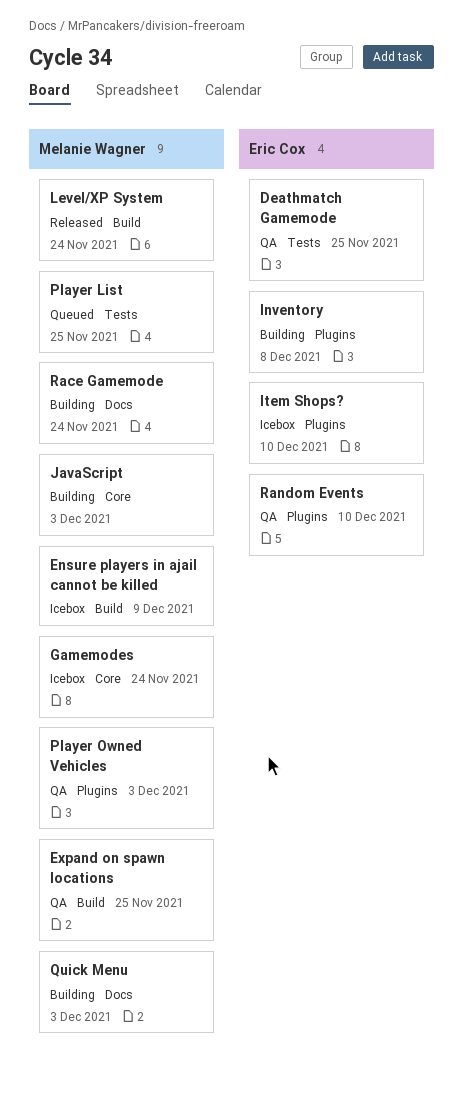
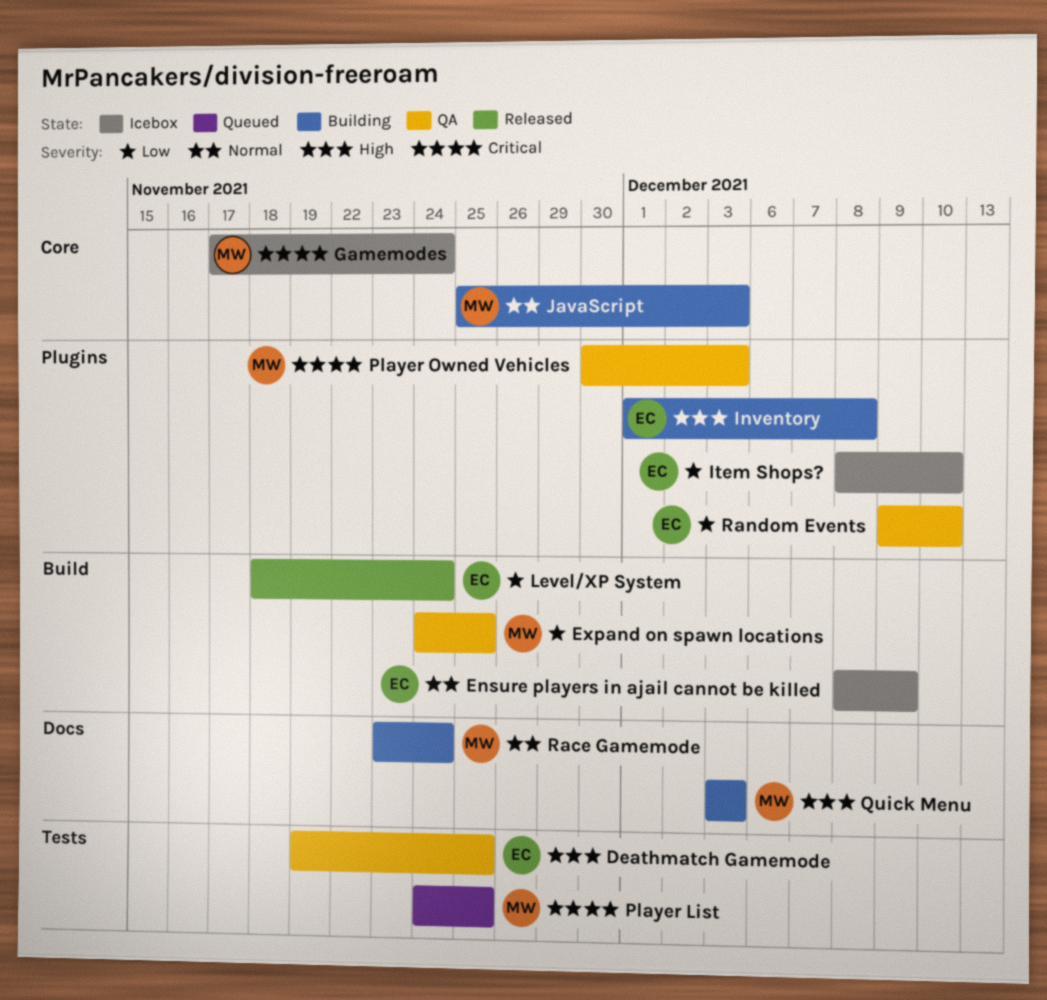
Ensure players in ajail cannot be killed, owner: Melanie Wagner -> Eric Cox
Level/XP System, owner: Melanie Wagner -> Eric Cox

